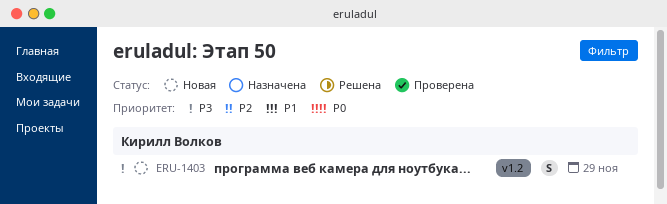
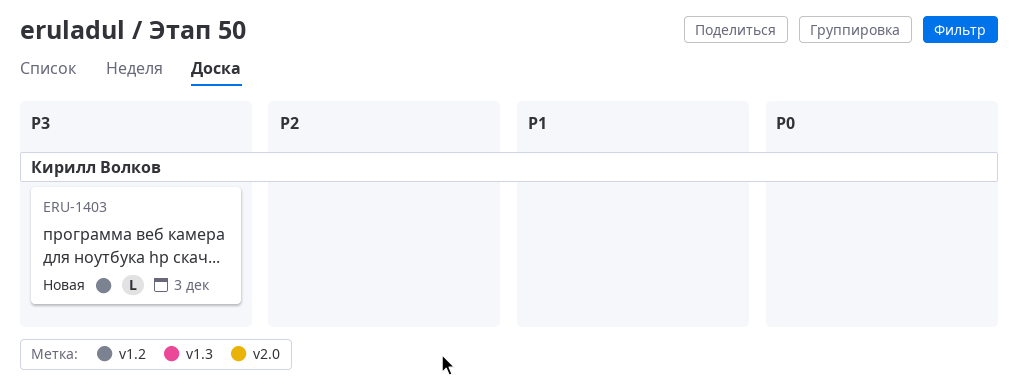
ERU-1403, estimate: S -> L
ERU-1403, due: Nov 29 -> Dec 3

